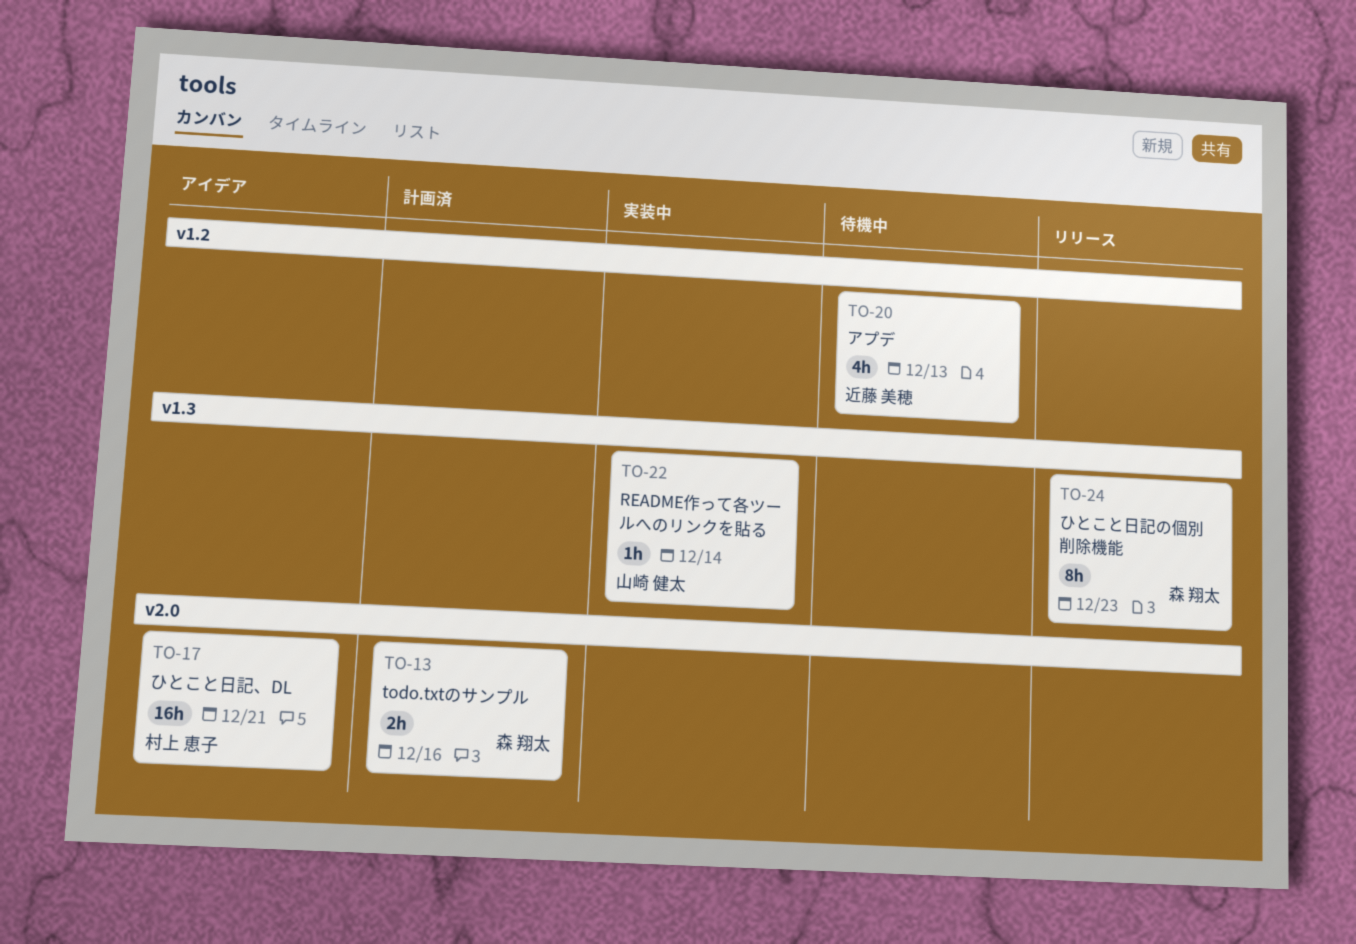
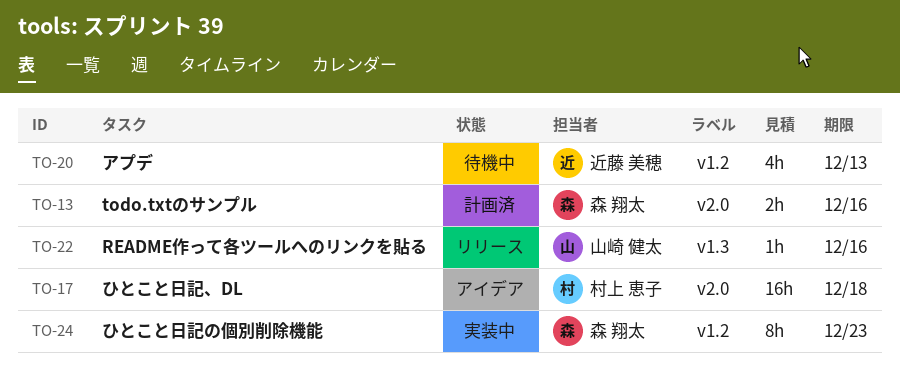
TO-17, due: Dec 21 -> Dec 18
TO-22, status: 実装中 -> リリース
TO-22, due: Dec 14 -> Dec 16
TO-24, status: リリース -> 実装中
TO-24, label: v1.3 -> v1.2

